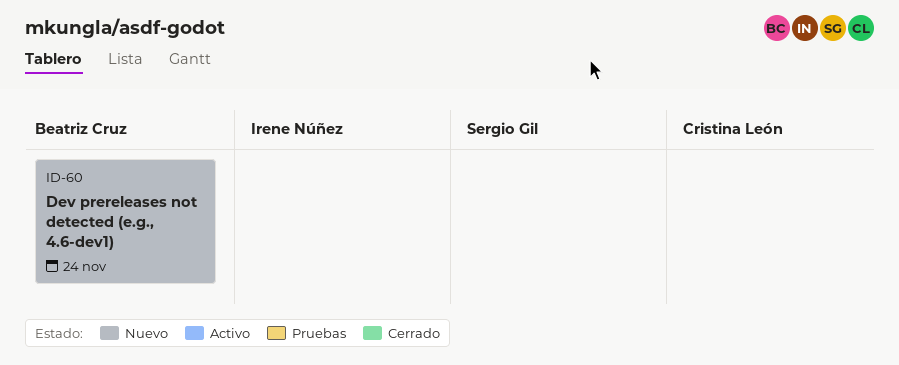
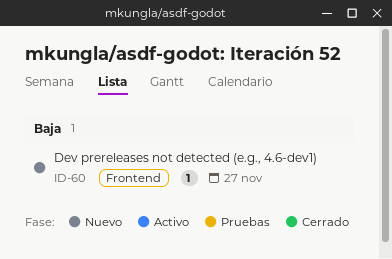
ID-60, due: Nov 24 -> Nov 27

